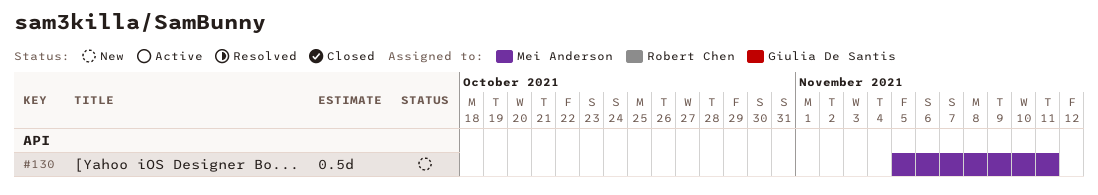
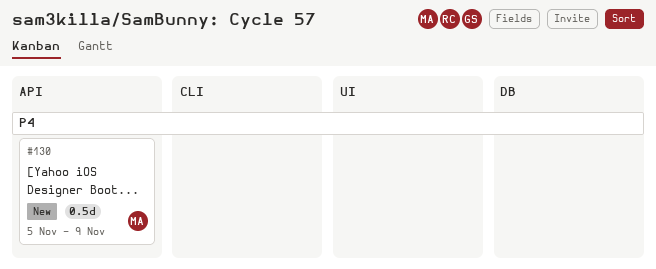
#130, due: Nov 11 -> Nov 9

